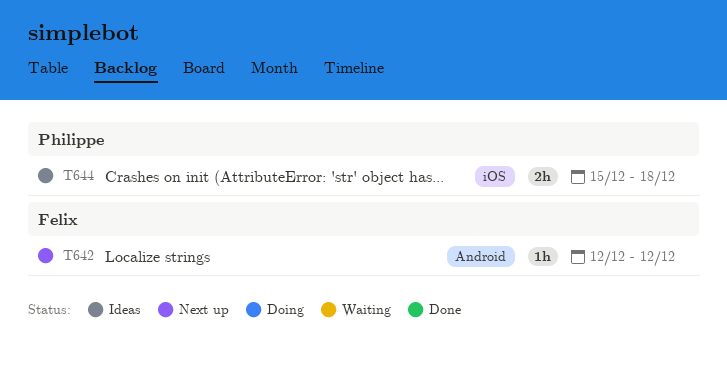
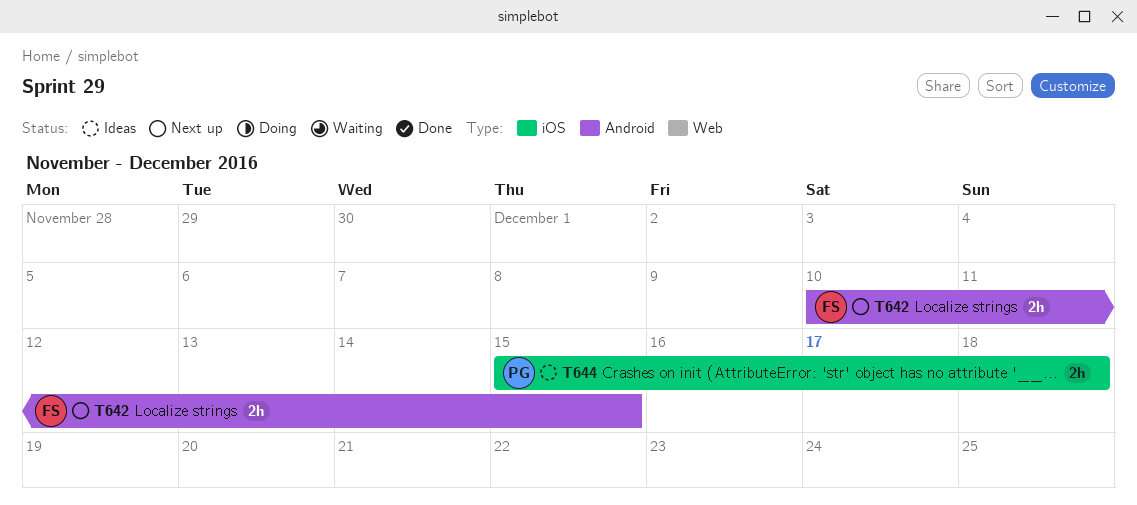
T642, estimate: 1h -> 2h
T642, start: Dec 12 -> Dec 10
T642, due: Dec 12 -> Dec 15

